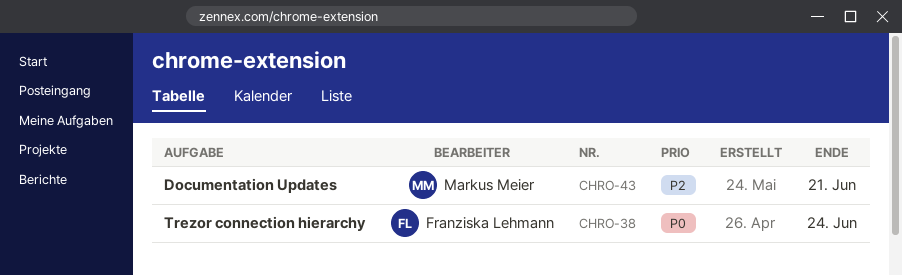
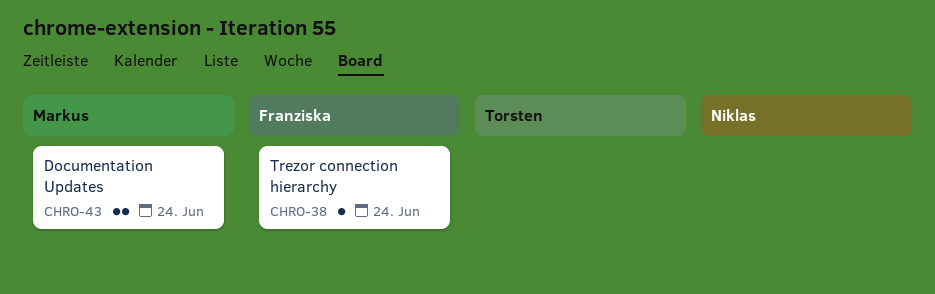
CHRO-43, due: Jun 21 -> Jun 24

